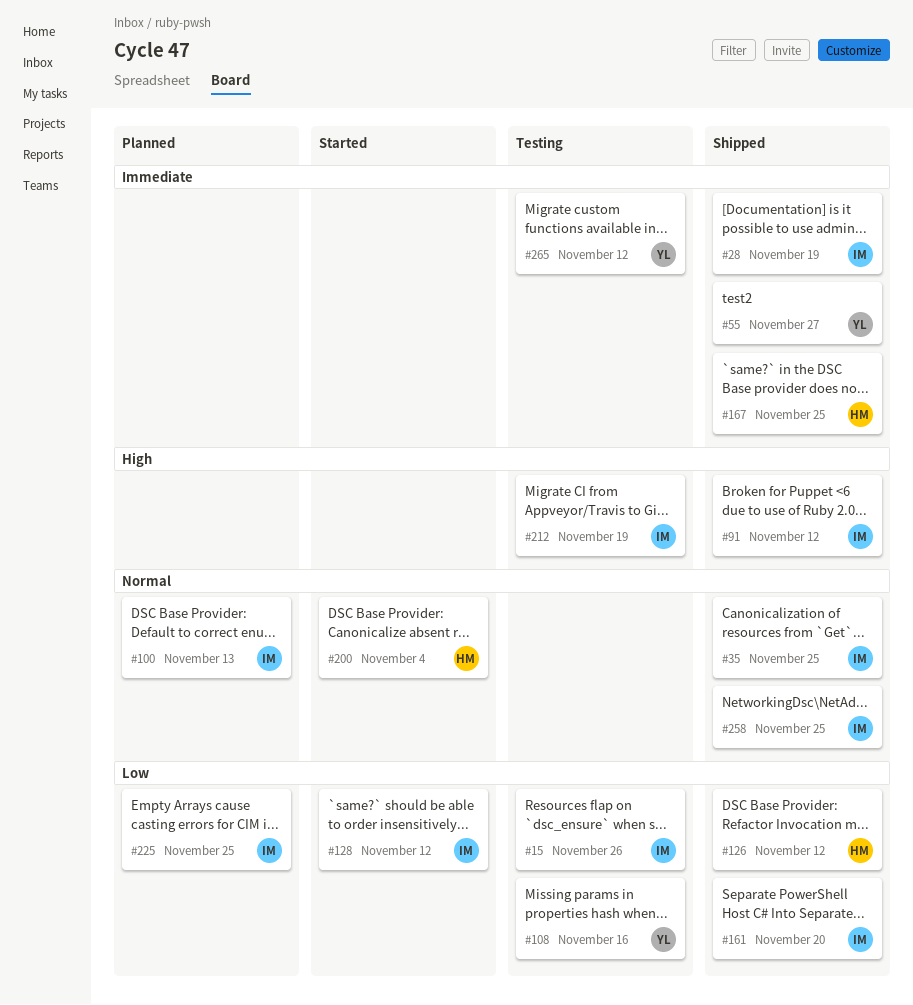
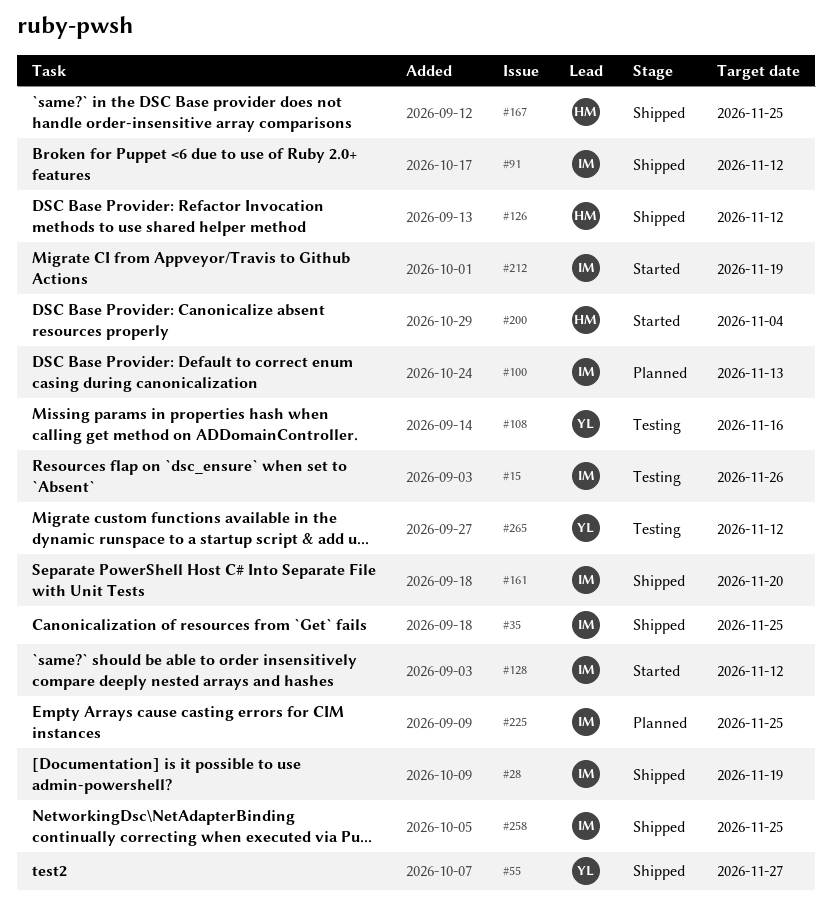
#212, status: Testing -> Started

